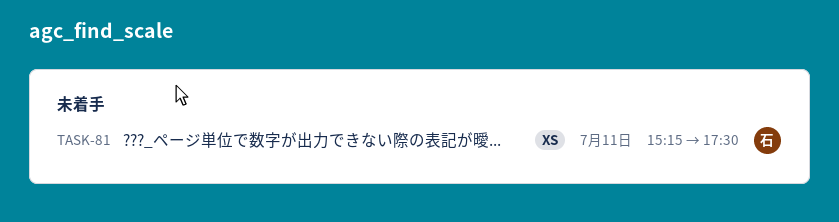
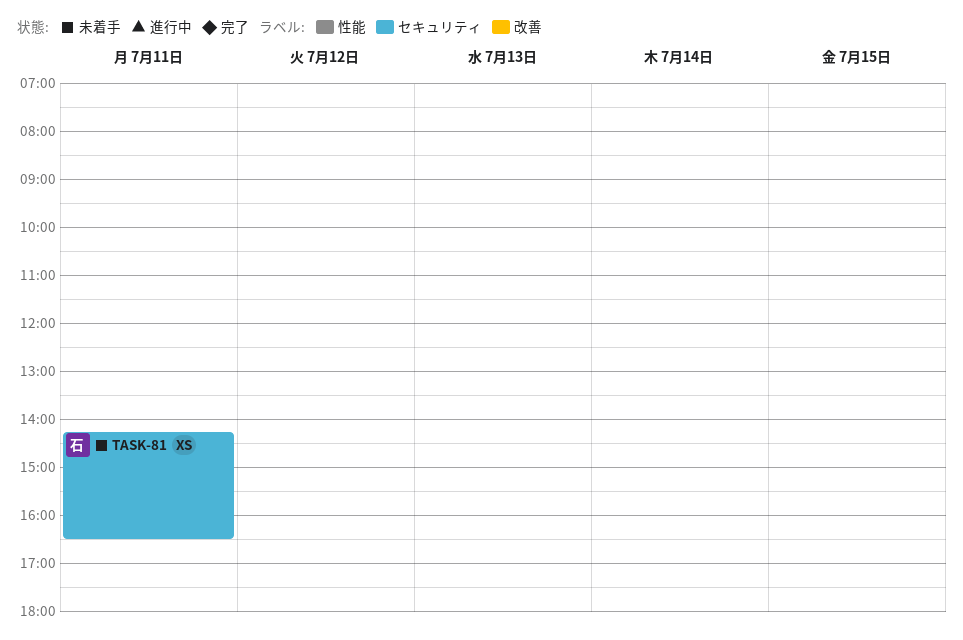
TASK-81, begins: 15:15 -> 14:15
TASK-81, ends: 17:30 -> 16:30

